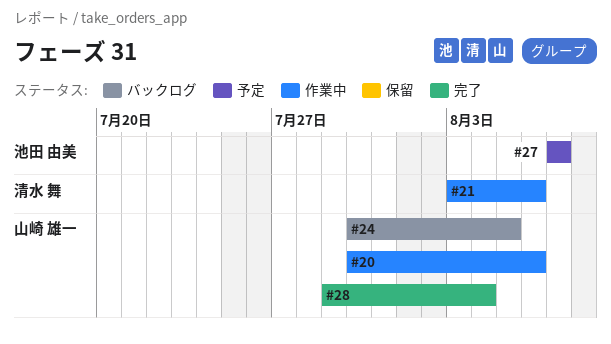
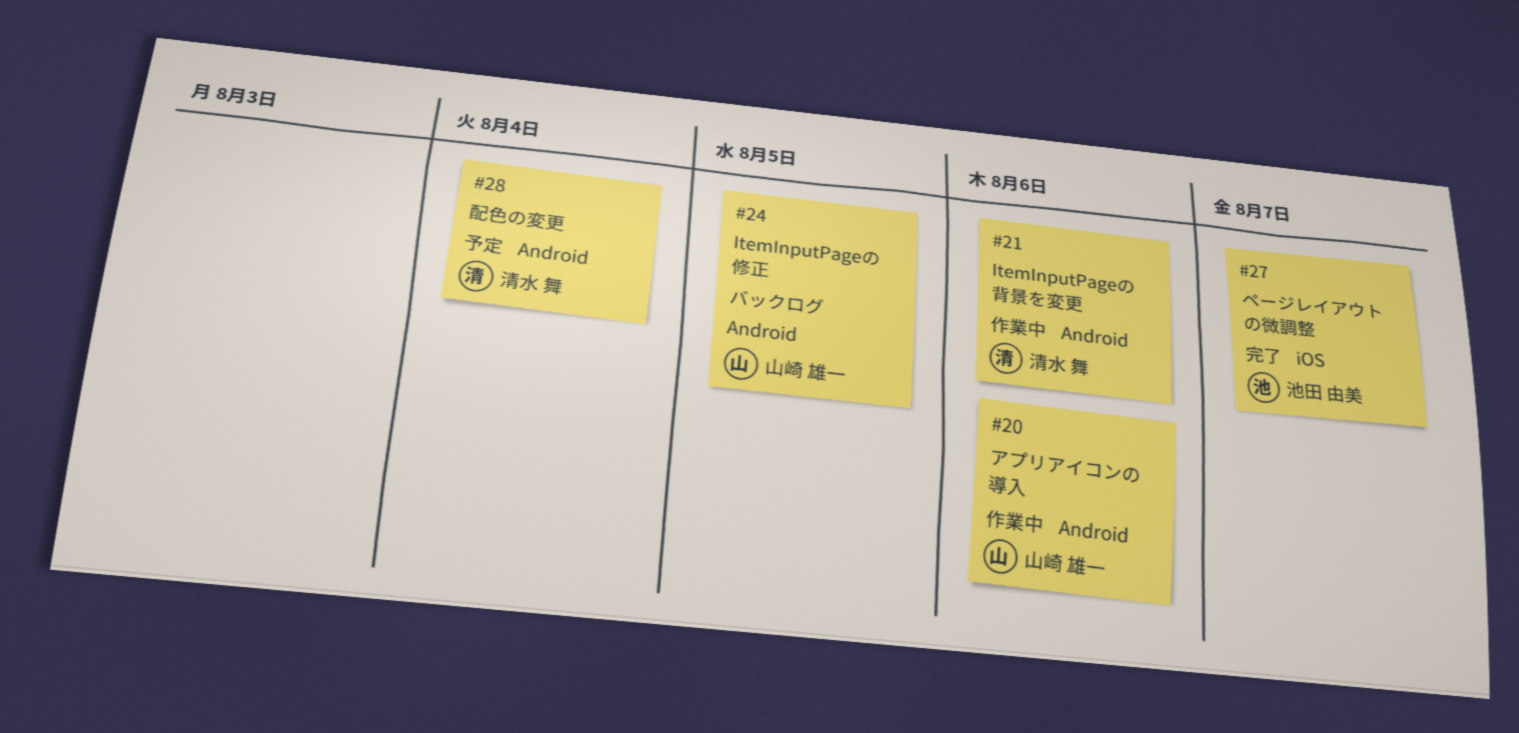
#27, status: 予定 -> 完了
#28, status: 完了 -> 予定
#28, owner: 山崎 雄一 -> 清水 舞

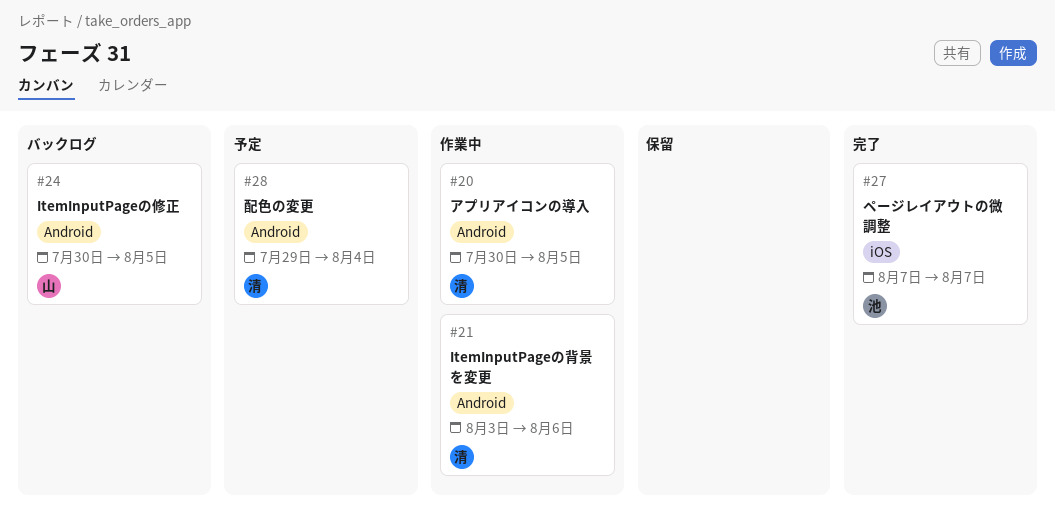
#20, owner: 山崎 雄一 -> 清水 舞
#20, due: Aug 6 -> Aug 5

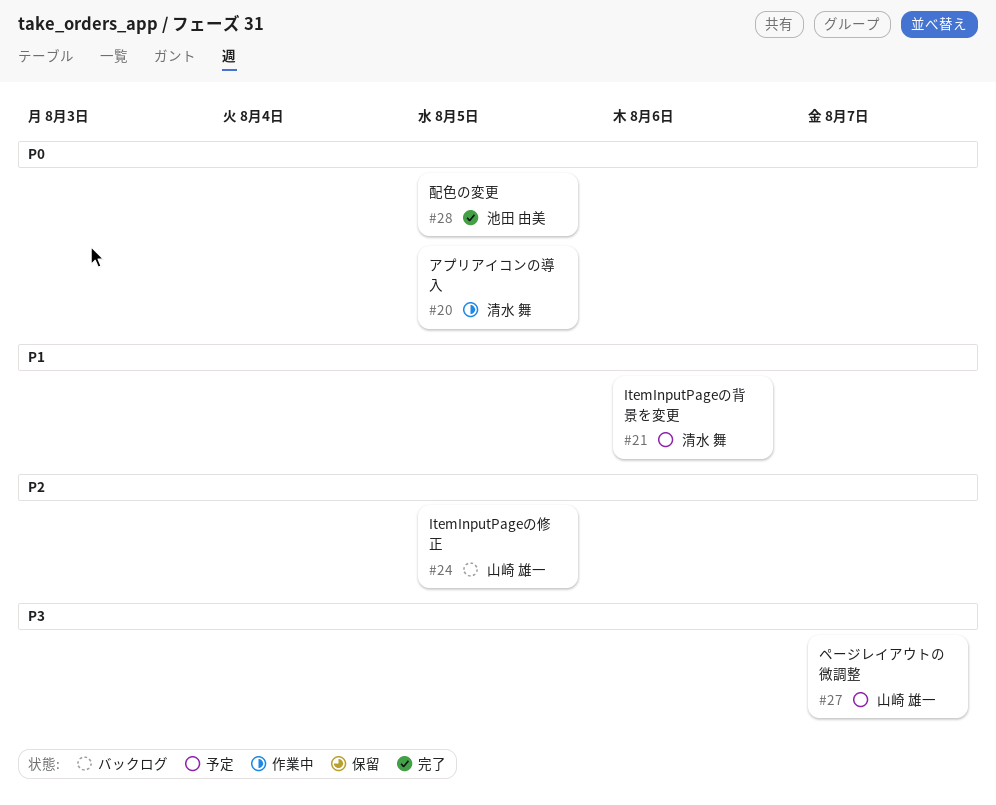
#21, status: 作業中 -> 予定
#27, status: 完了 -> 予定
#27, owner: 池田 由美 -> 山崎 雄一
#28, status: 予定 -> 完了
#28, owner: 清水 舞 -> 池田 由美
#28, due: Aug 4 -> Aug 5

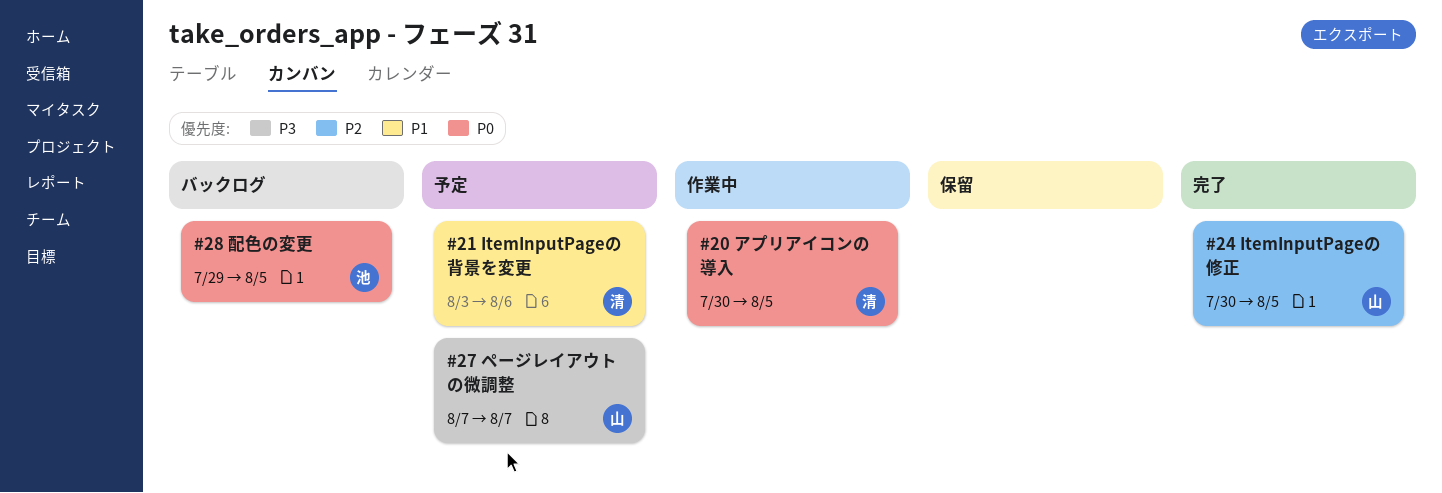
#24, status: バックログ -> 完了
#28, status: 完了 -> バックログ

